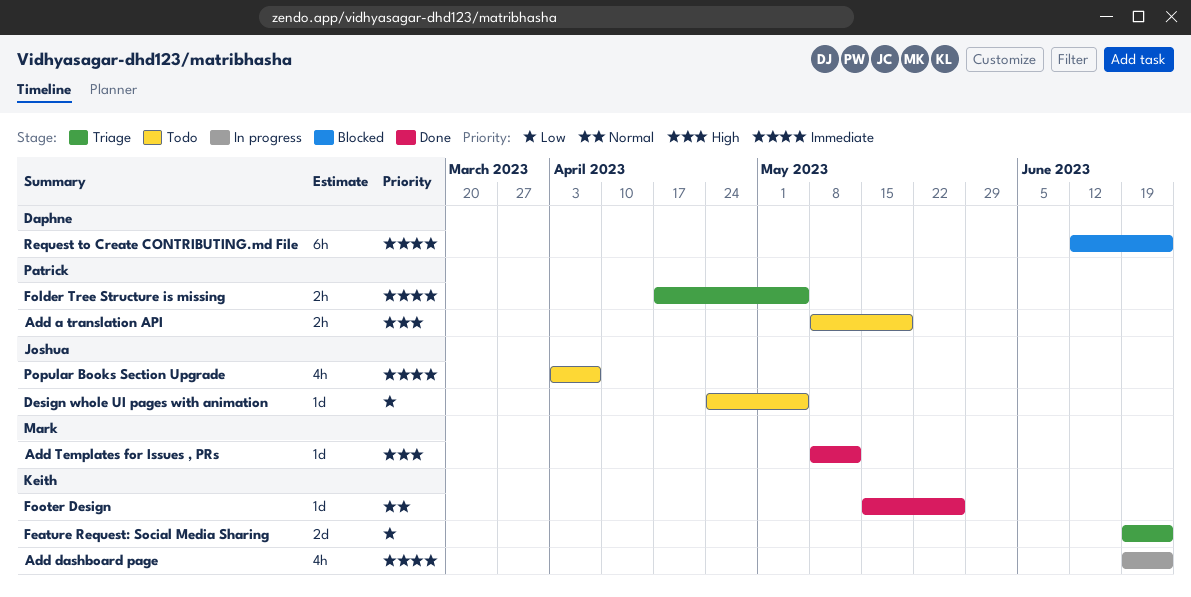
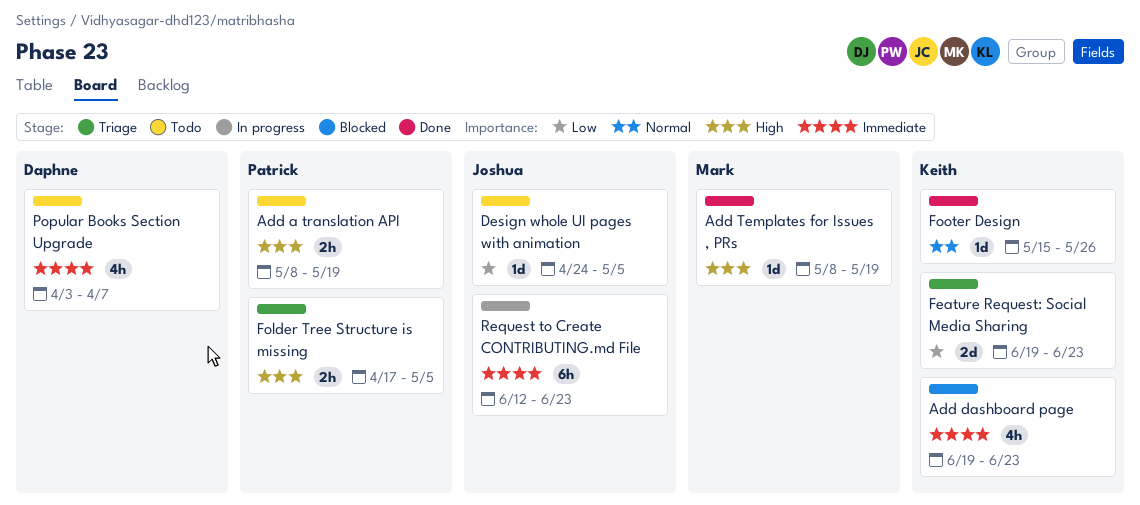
Add dashboard page, status: In progress -> Blocked
Add Templates for Issues , PRs, due: May 12 -> May 19
Folder Tree Structure is missing, priority: Immediate -> High
Popular Books Section Upgrade, owner: Joshua -> Daphne
Request to Create CONTRIBUTING.md File, status: Blocked -> In progress
Request to Create CONTRIBUTING.md File, owner: Daphne -> Joshua

